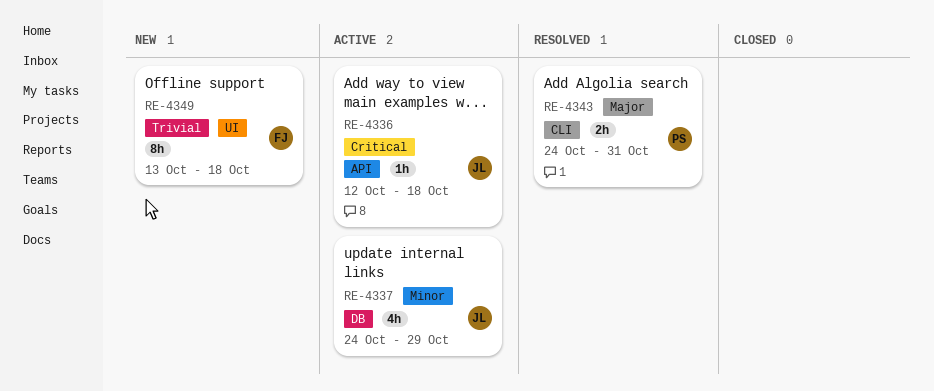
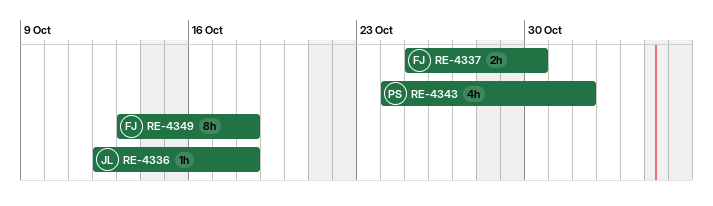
RE-4337, owner: JL -> FJ
RE-4337, estimate: 4h -> 2h
RE-4337, start: Oct 24 -> Oct 25
RE-4337, due: Oct 29 -> Oct 30
RE-4343, estimate: 2h -> 4h
RE-4343, due: Oct 31 -> Nov 1

